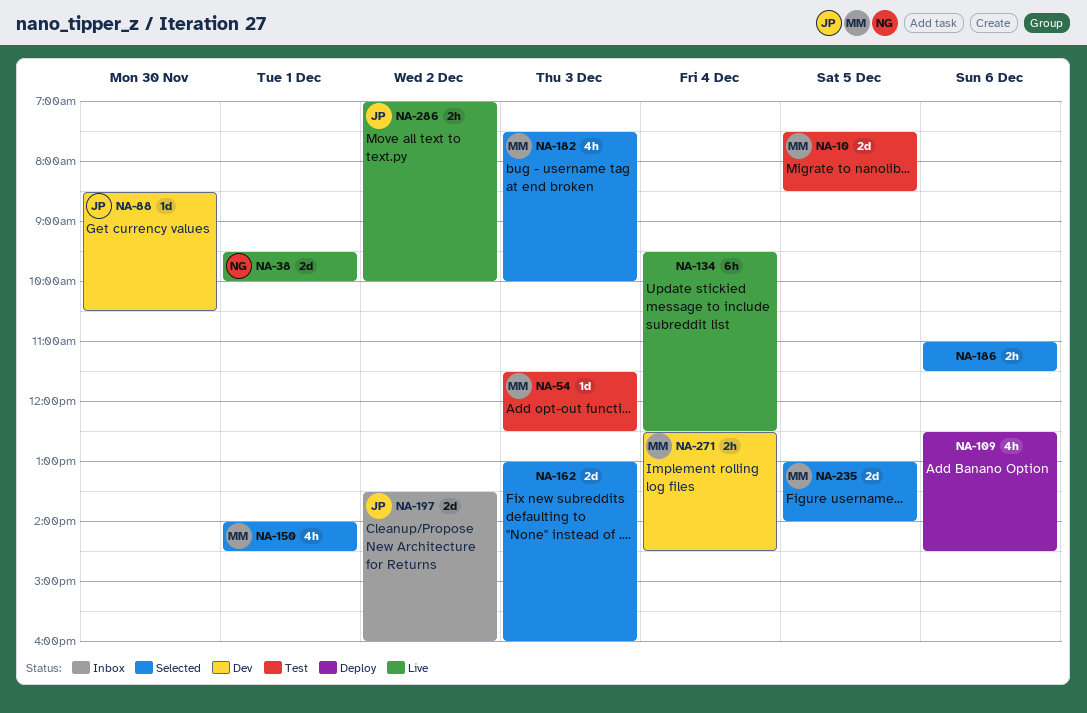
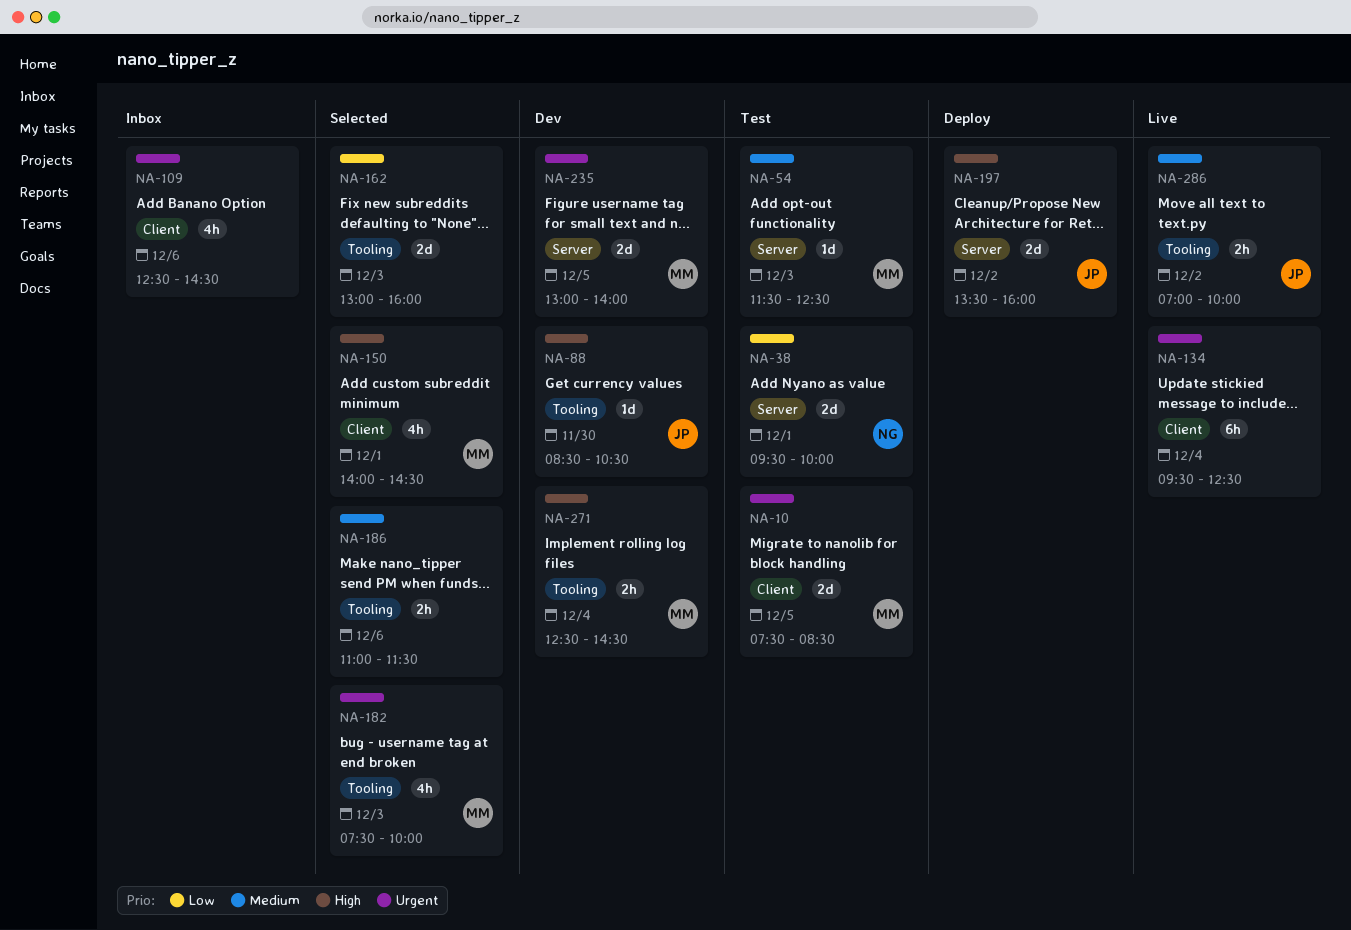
NA-38, status: Live -> Test
NA-109, status: Deploy -> Inbox
NA-197, status: Inbox -> Deploy
NA-235, status: Selected -> Dev

